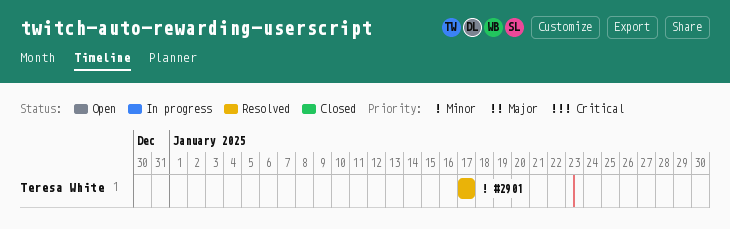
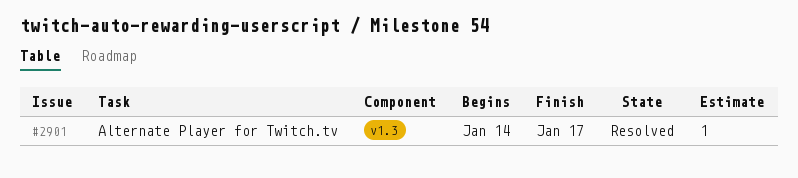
#2901, start: Jan 17 -> Jan 14

